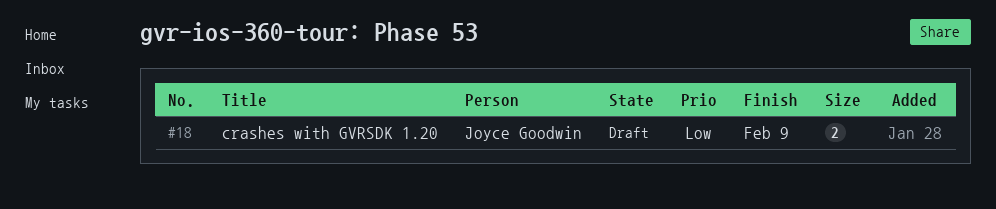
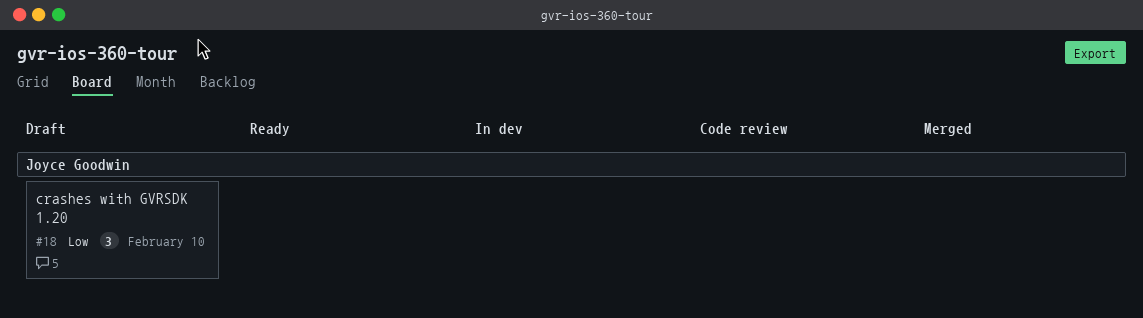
#18, estimate: 2 -> 3
#18, due: Feb 9 -> Feb 10

